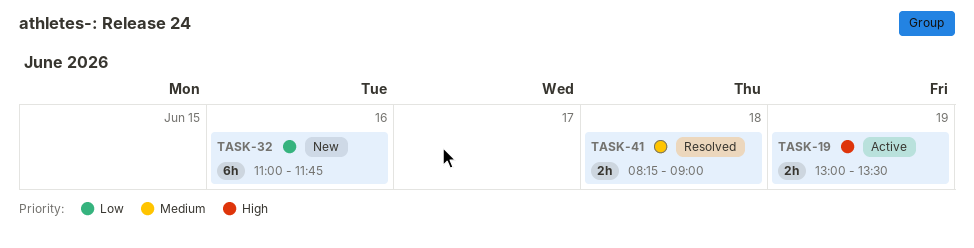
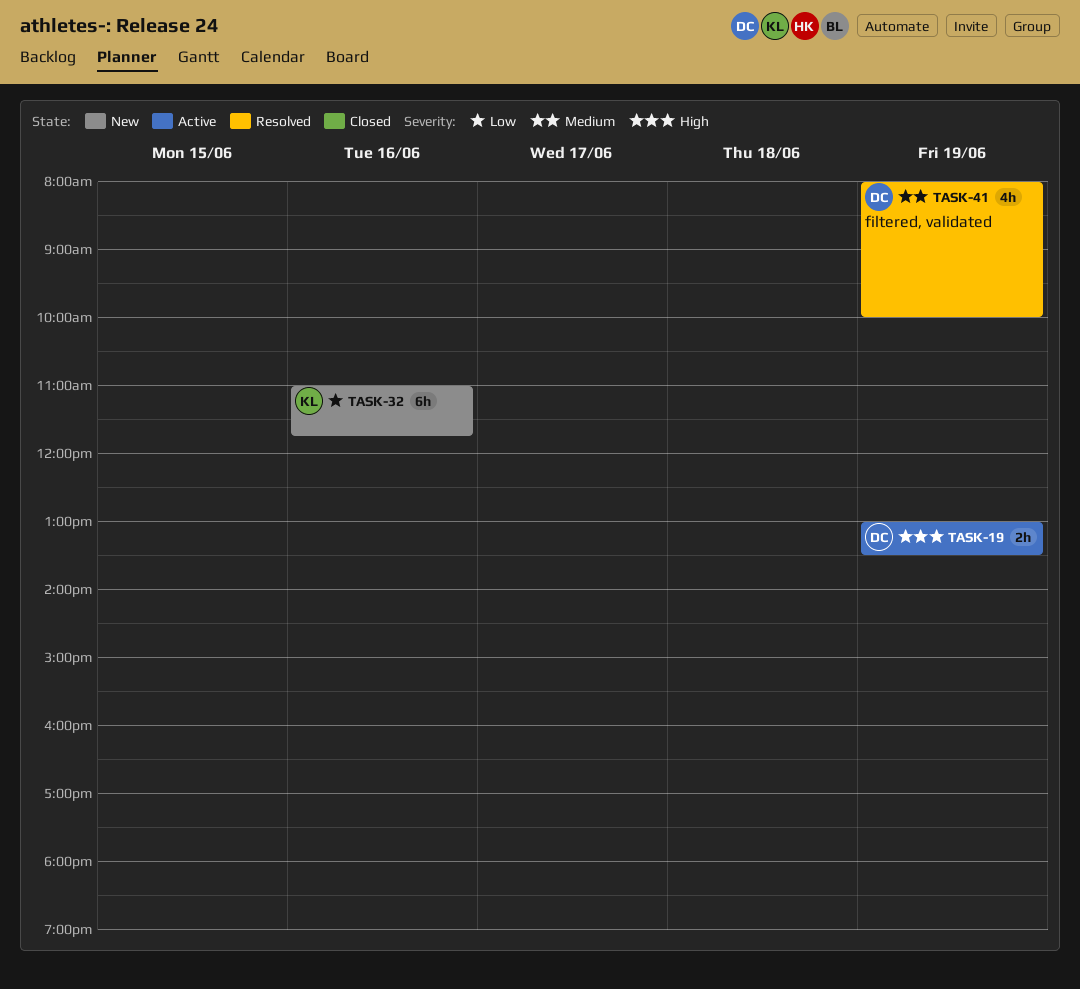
TASK-41, estimate: 2h -> 4h
TASK-41, day: Jun 18 -> Jun 19
TASK-41, begins: 08:15 -> 08:00
TASK-41, ends: 09:00 -> 10:00

